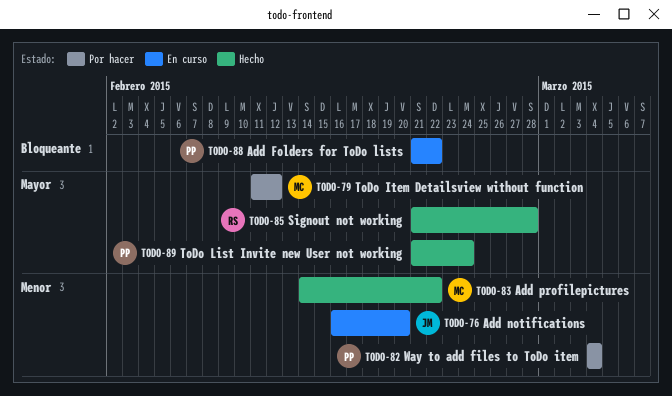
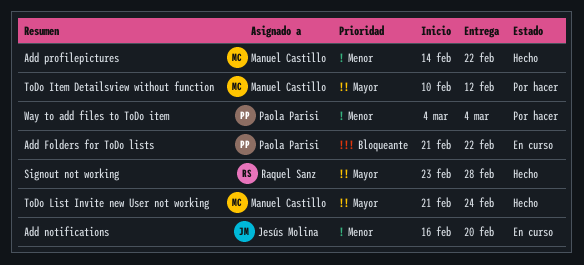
Signout not working, start: Feb 21 -> Feb 23
ToDo Item Detailsview without function, start: Feb 11 -> Feb 10
ToDo List Invite new User not working, owner: Paola Parisi -> Manuel Castillo

